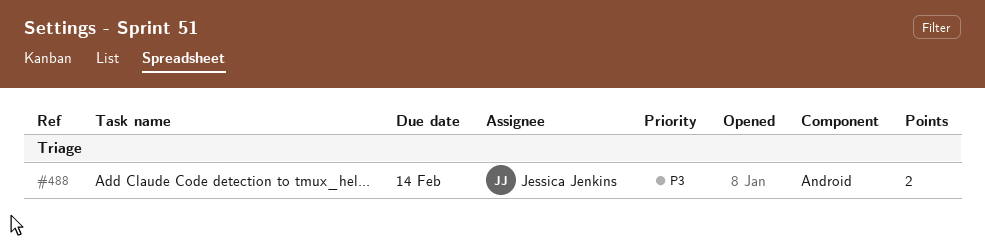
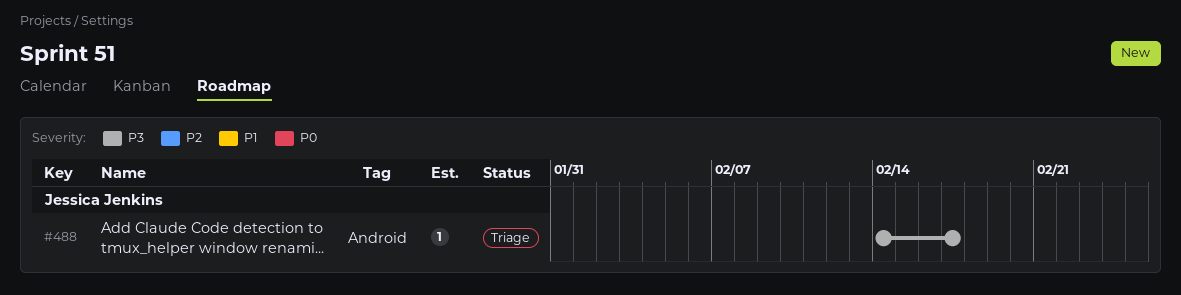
#488, estimate: 2 -> 1
#488, due: Feb 14 -> Feb 17

